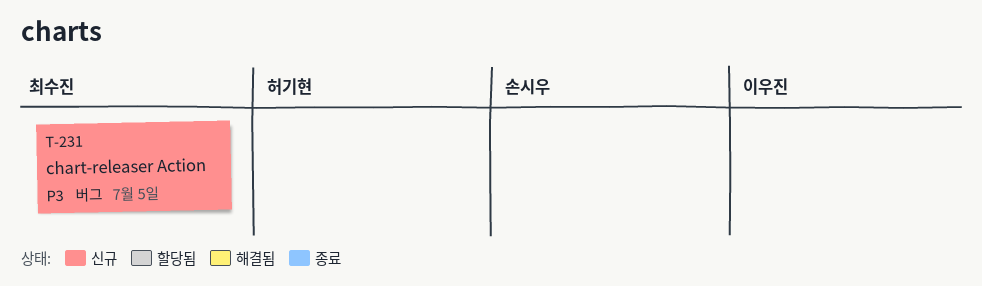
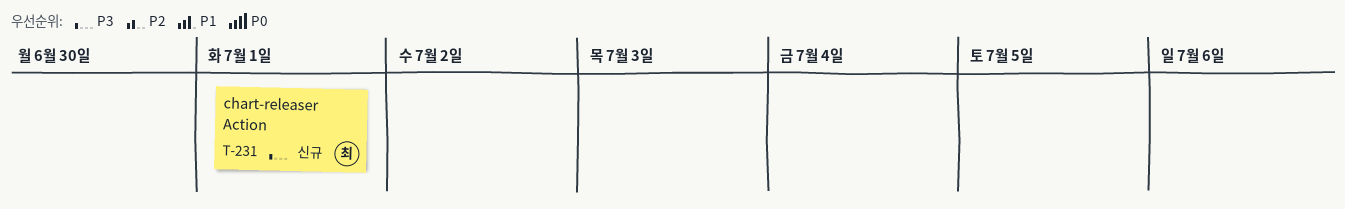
T-231, due: Jul 5 -> Jul 1

